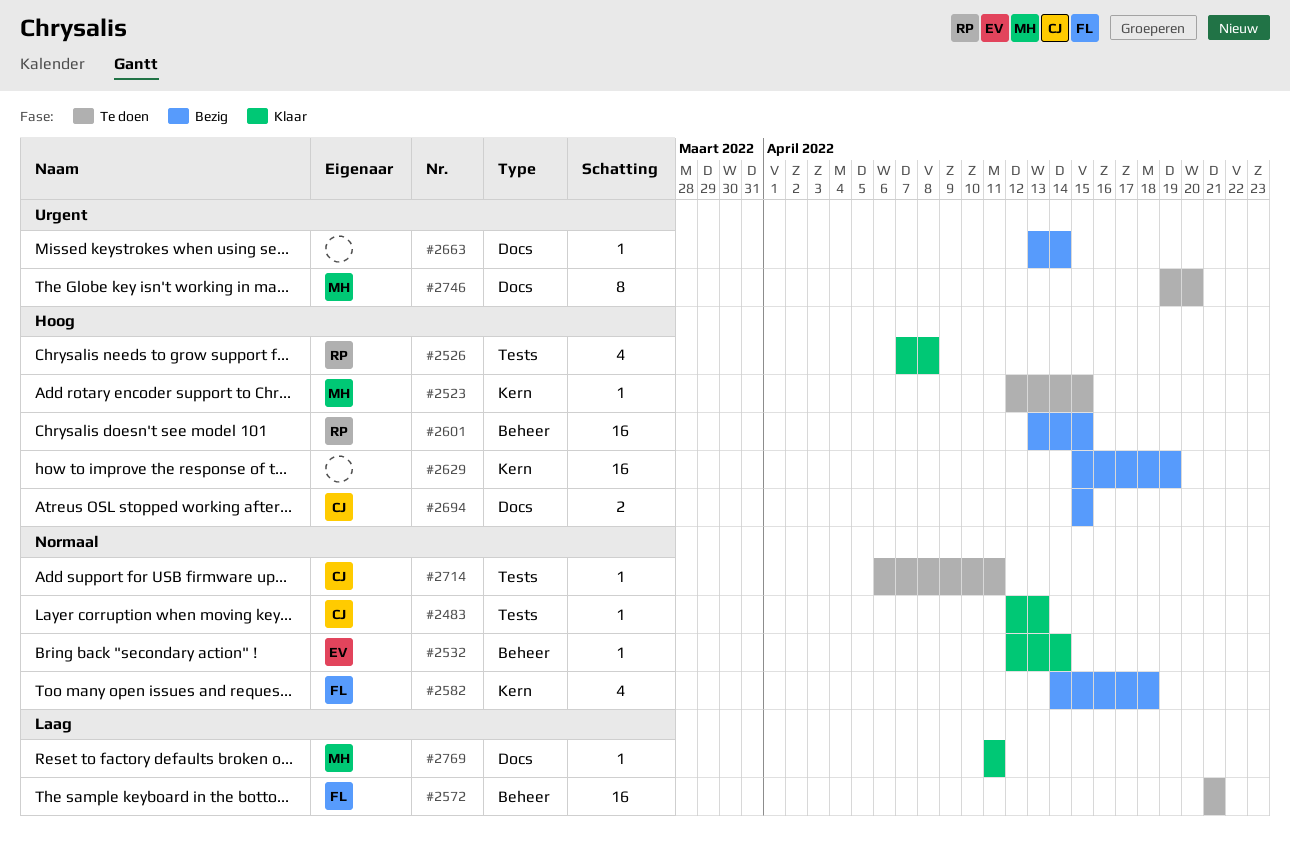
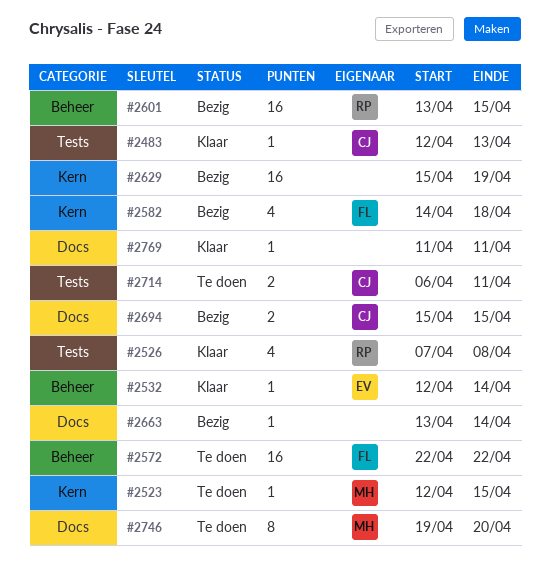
#2572, start: Apr 21 -> Apr 22
#2572, due: Apr 21 -> Apr 22
#2714, estimate: 1 -> 2
#2769, owner: MH -> none

